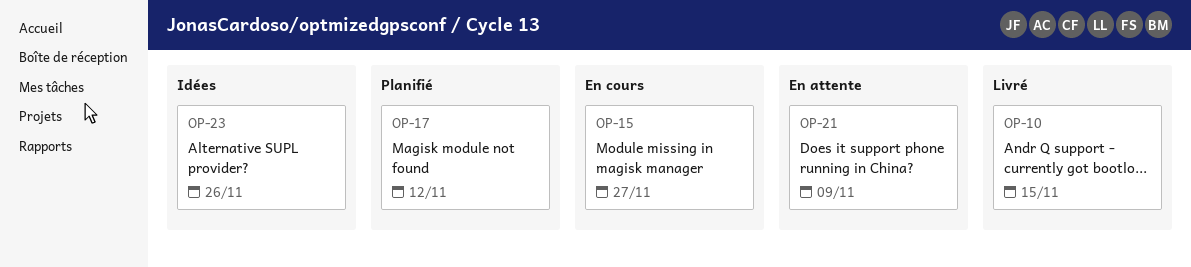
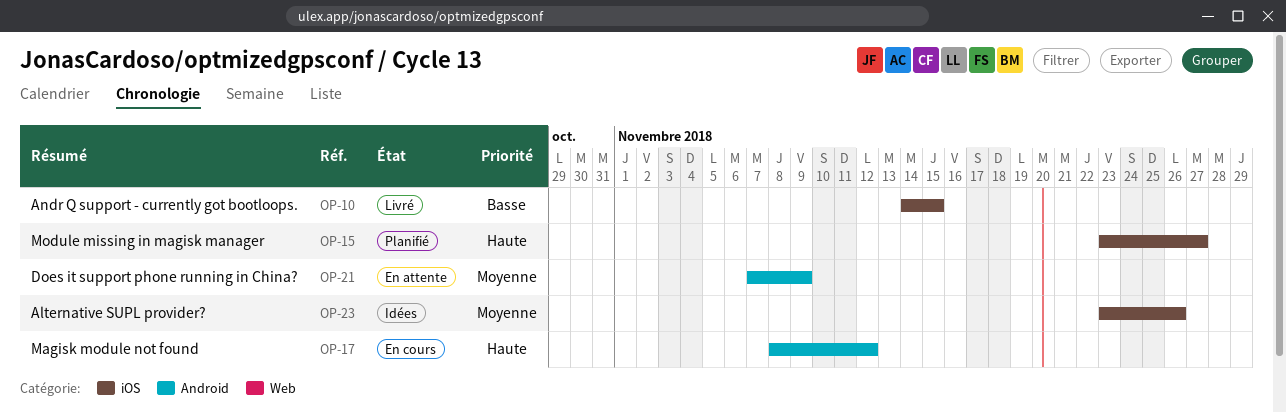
OP-15, status: En cours -> Planifié
OP-17, status: Planifié -> En cours

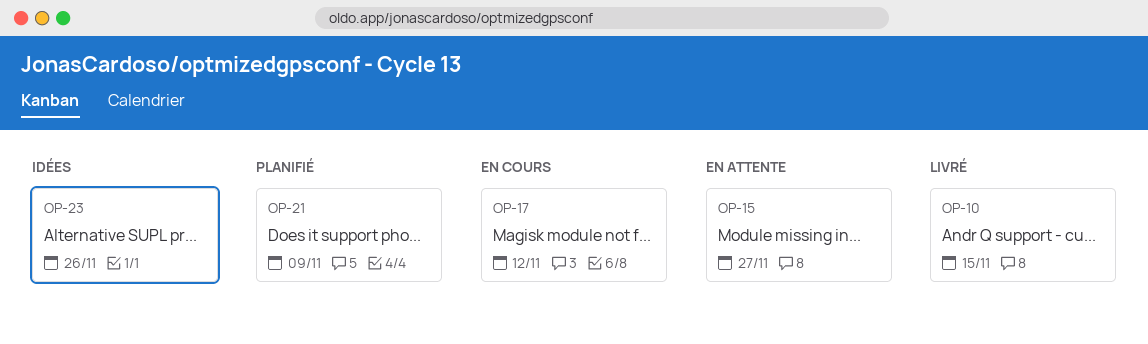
OP-15, status: Planifié -> En attente
OP-21, status: En attente -> Planifié

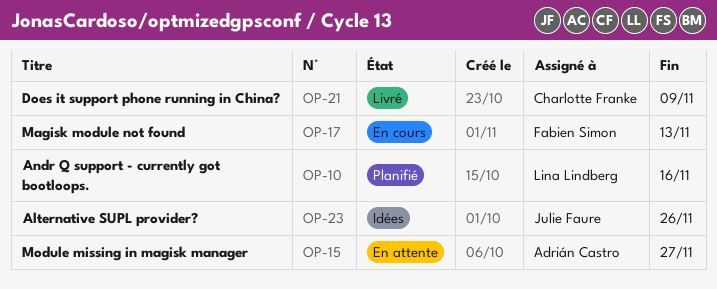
OP-10, status: Livré -> Planifié
OP-10, due: Nov 15 -> Nov 16
OP-17, due: Nov 12 -> Nov 13
OP-21, status: Planifié -> Livré

